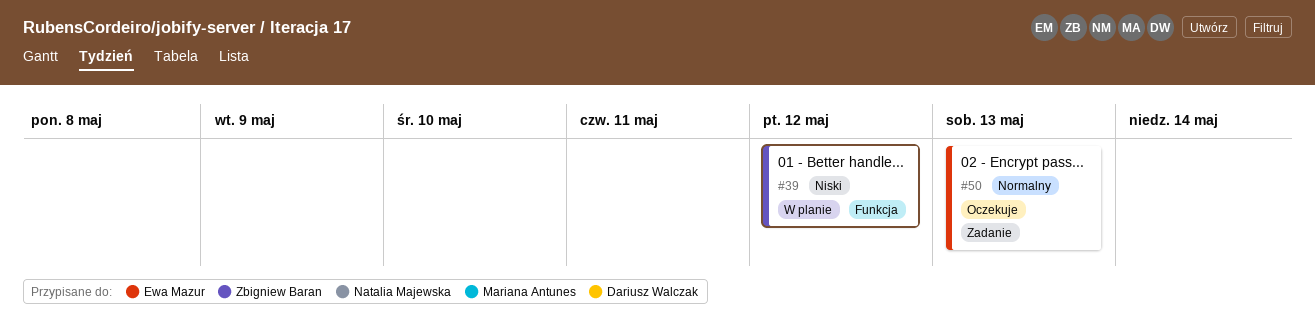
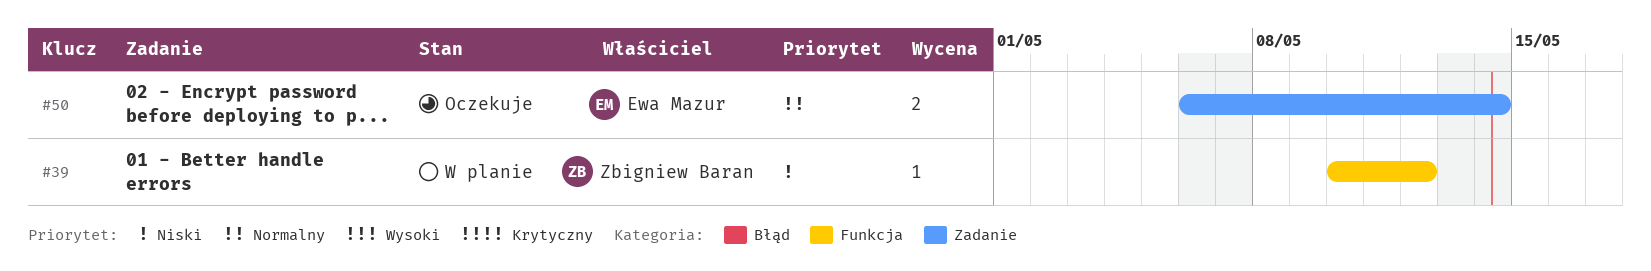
#50, due: May 13 -> May 14

